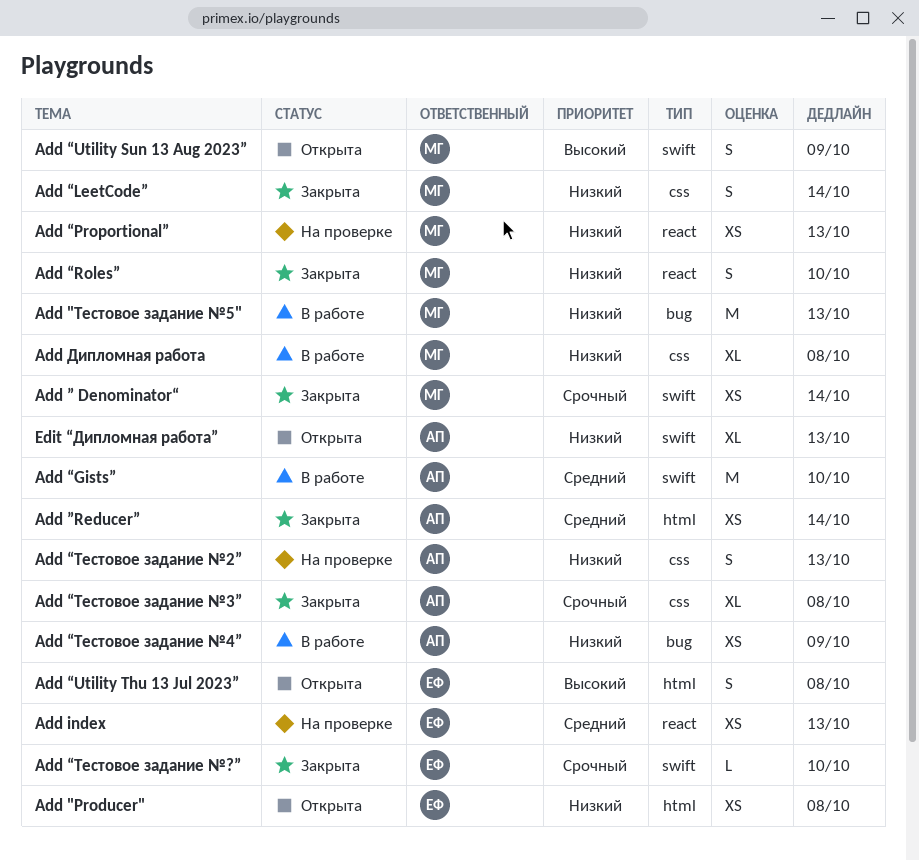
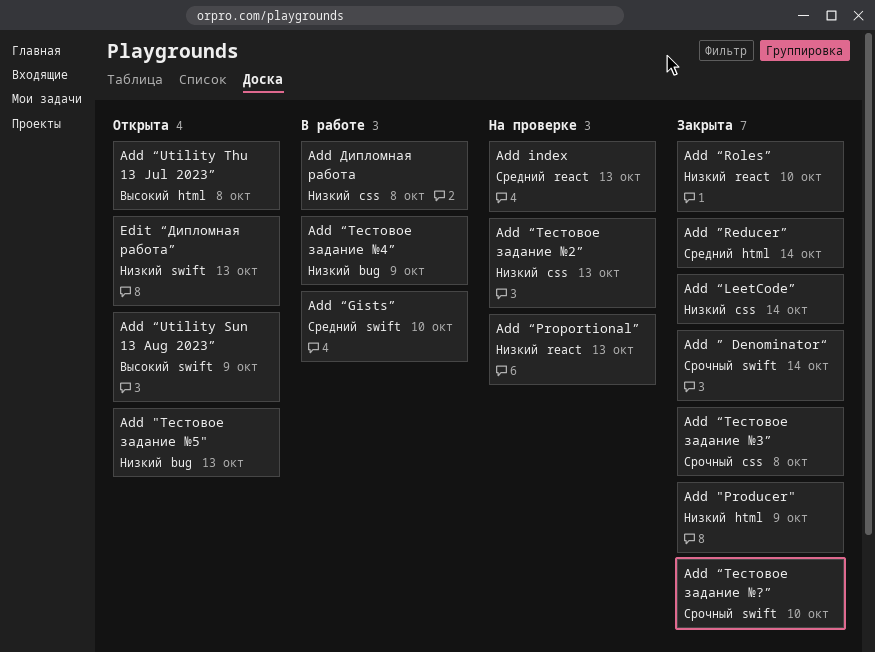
Add "Producer", status: Открыта -> Закрыта
Add "Producer", due: Oct 8 -> Oct 9
Add "Тестовое задание №5", status: В работе -> Открыта

